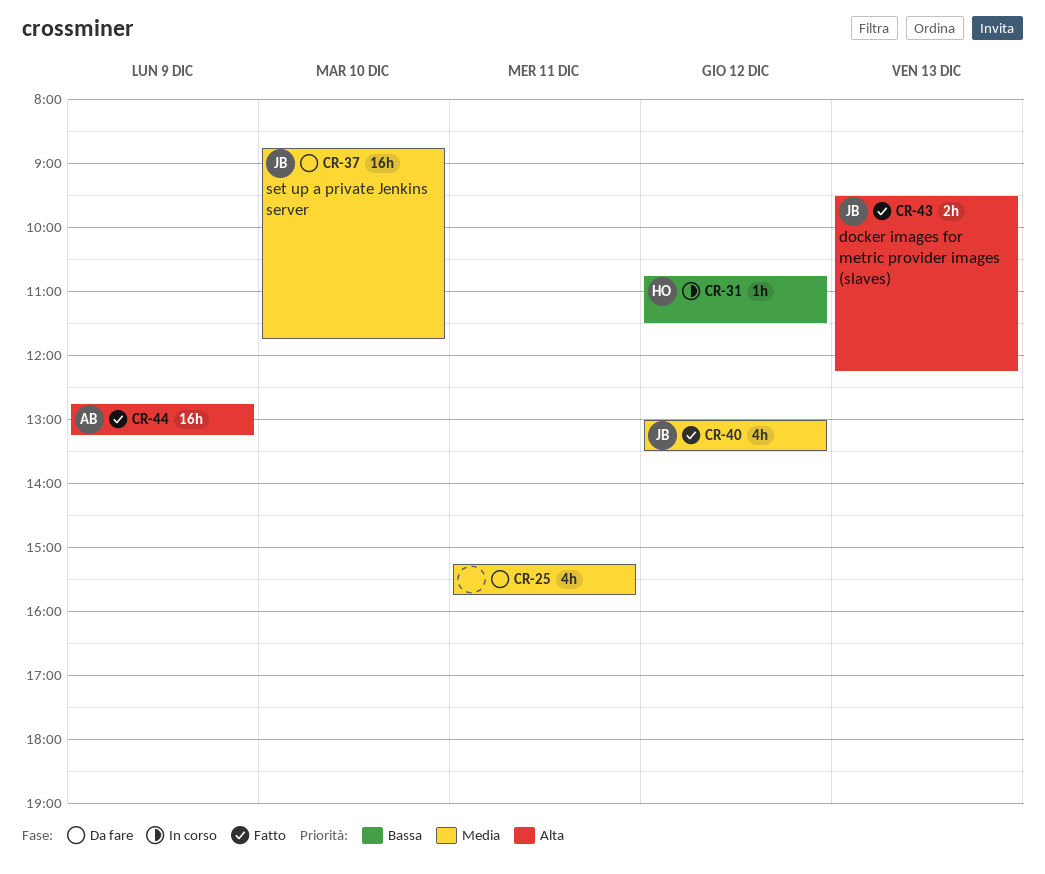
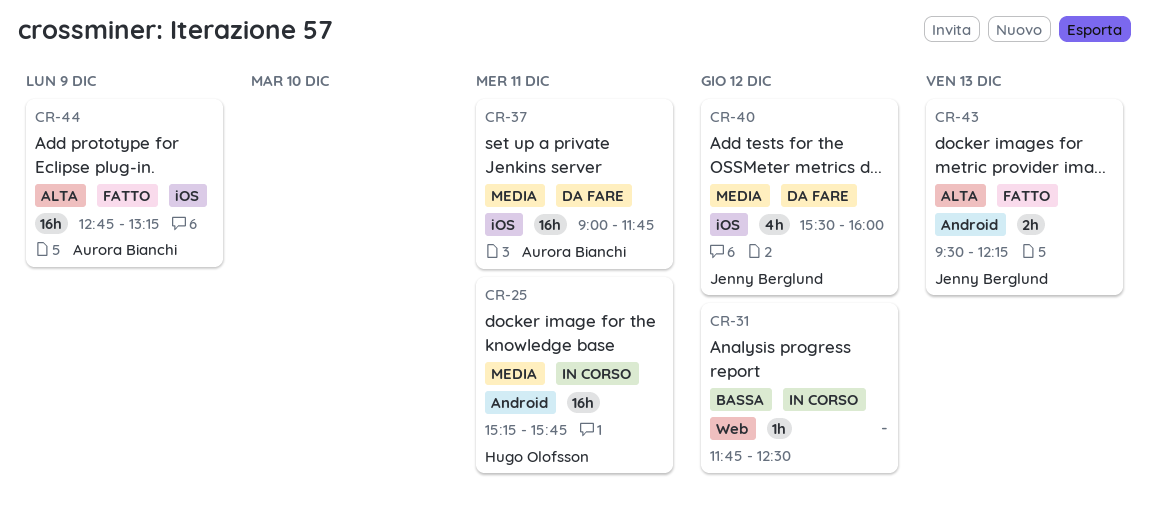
CR-25, status: Da fare -> In corso
CR-25, owner: none -> Hugo Olofsson
CR-25, estimate: 4h -> 16h
CR-31, owner: Hugo Olofsson -> none
CR-31, begins: 10:45 -> 11:45
CR-31, ends: 11:30 -> 12:30
CR-37, owner: Jenny Berglund -> Aurora Bianchi
CR-37, day: Dec 10 -> Dec 11
CR-37, begins: 08:45 -> 09:00
CR-40, status: Fatto -> Da fare
CR-40, begins: 13:00 -> 15:30
CR-40, ends: 13:30 -> 16:00

